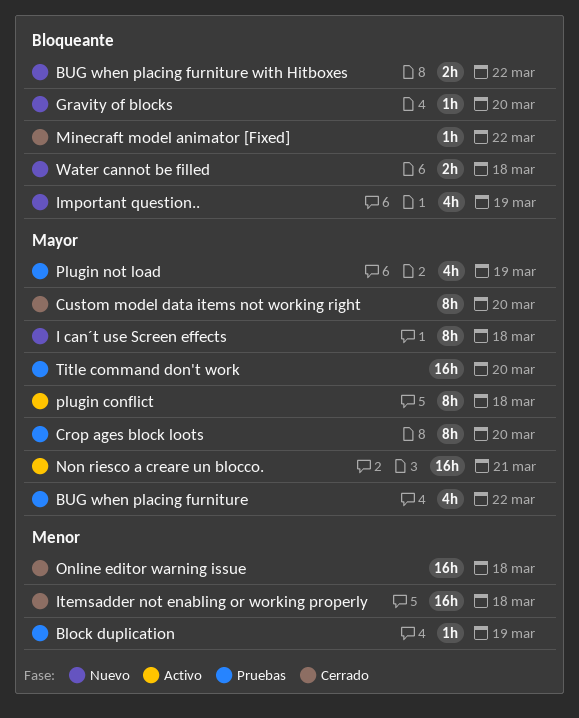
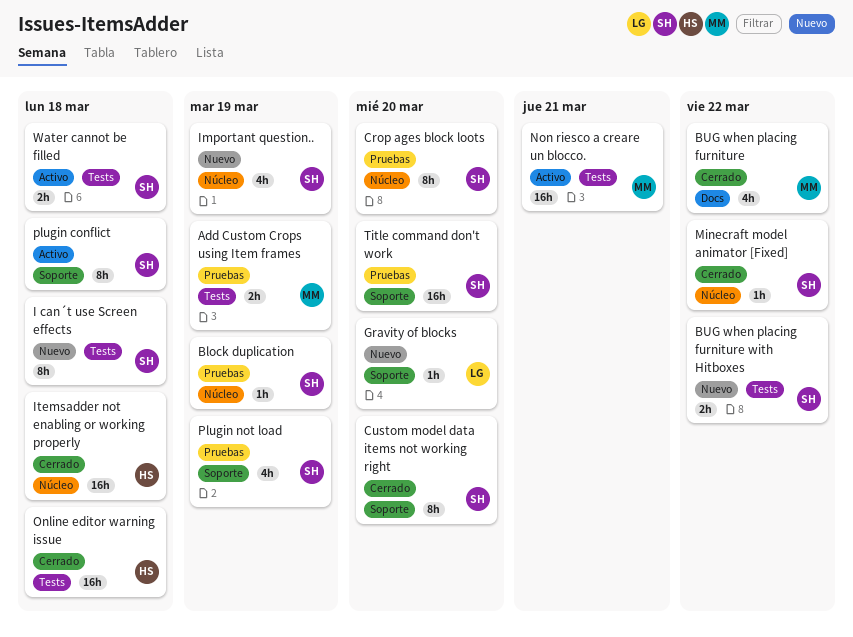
Add Custom Crops using Item frames: none -> present
BUG when placing furniture, status: Pruebas -> Cerrado
Water cannot be filled, status: Nuevo -> Activo

